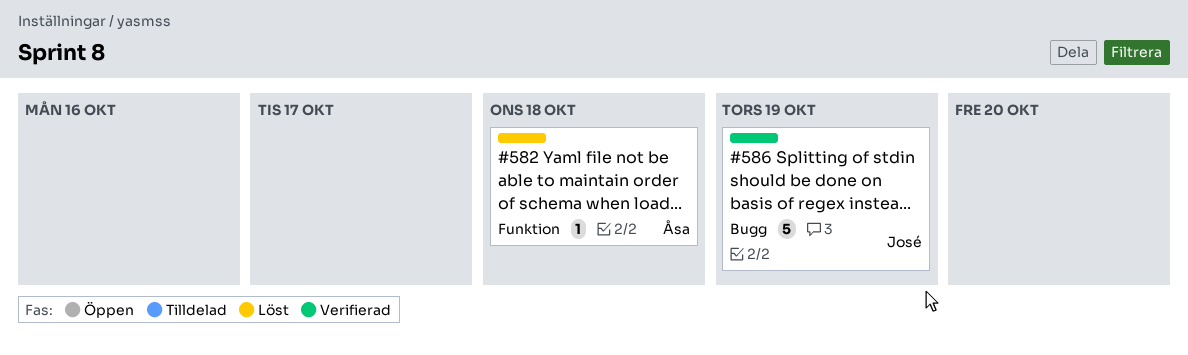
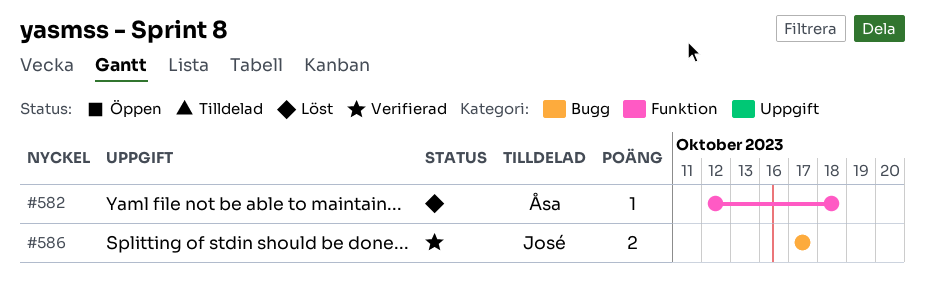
#586, estimate: 5 -> 2
#586, due: Oct 19 -> Oct 17

